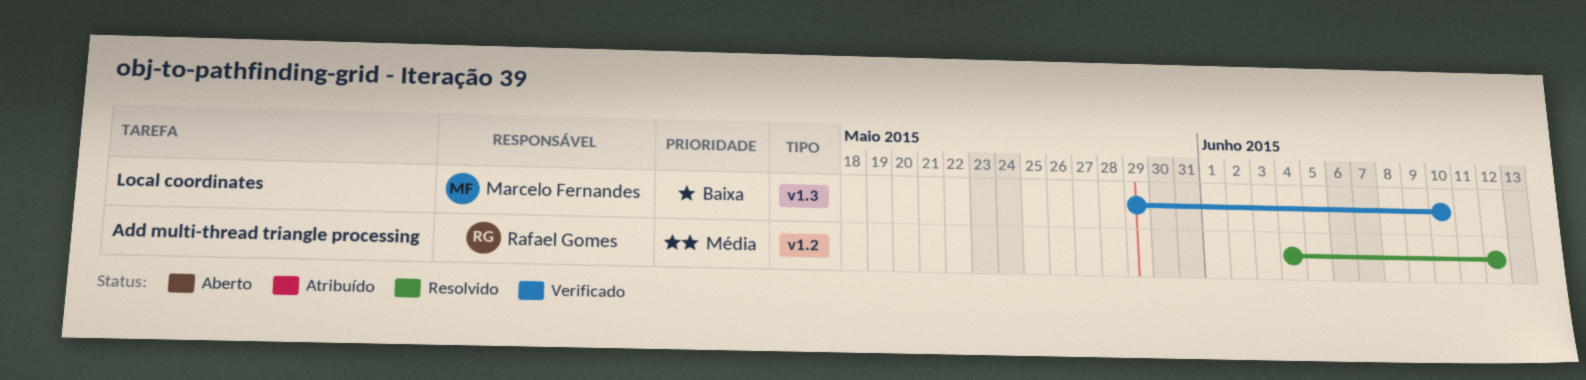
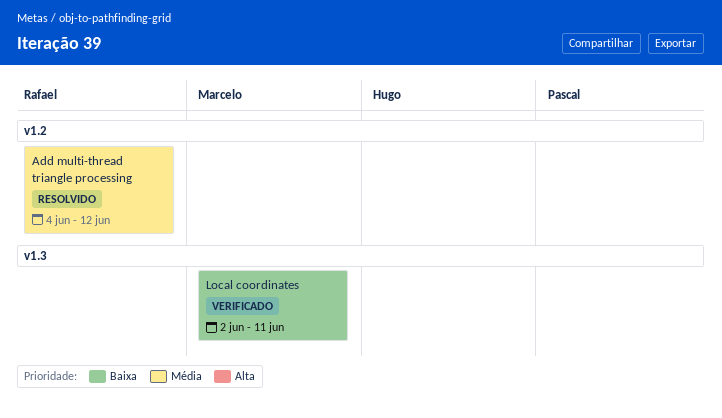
Local coordinates, start: May 29 -> Jun 2
Local coordinates, due: Jun 10 -> Jun 11

